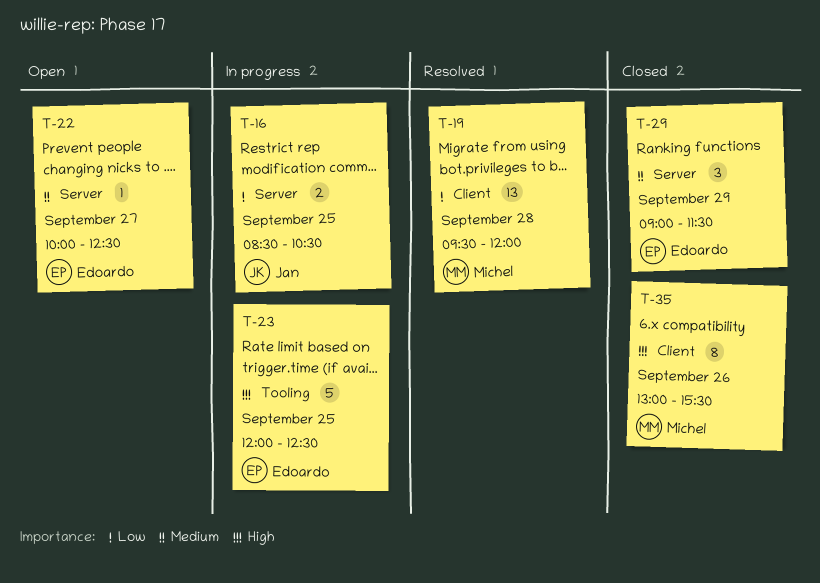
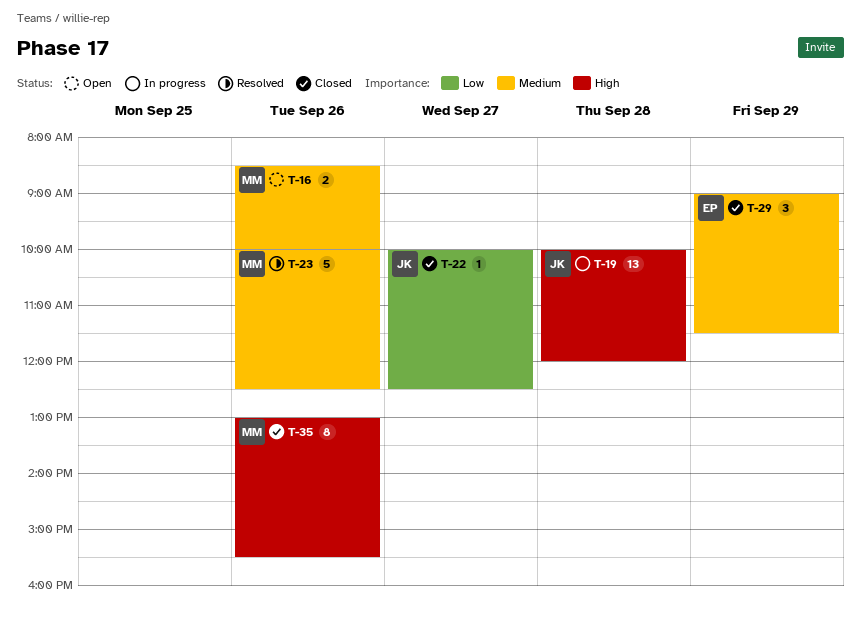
T-16, status: In progress -> Open
T-16, owner: Jan -> Michel
T-16, priority: Low -> Medium
T-16, day: Sep 25 -> Sep 26
T-16, ends: 10:30 -> 10:00
T-19, status: Resolved -> In progress
T-19, owner: Michel -> Jan
T-19, priority: Low -> High
T-19, begins: 09:30 -> 10:00
T-22, status: Open -> Closed
T-22, owner: Edoardo -> Jan
T-22, priority: Medium -> Low
T-23, status: In progress -> Resolved
T-23, owner: Edoardo -> Michel
T-23, priority: High -> Medium
T-23, day: Sep 25 -> Sep 26
T-23, begins: 12:00 -> 10:00

